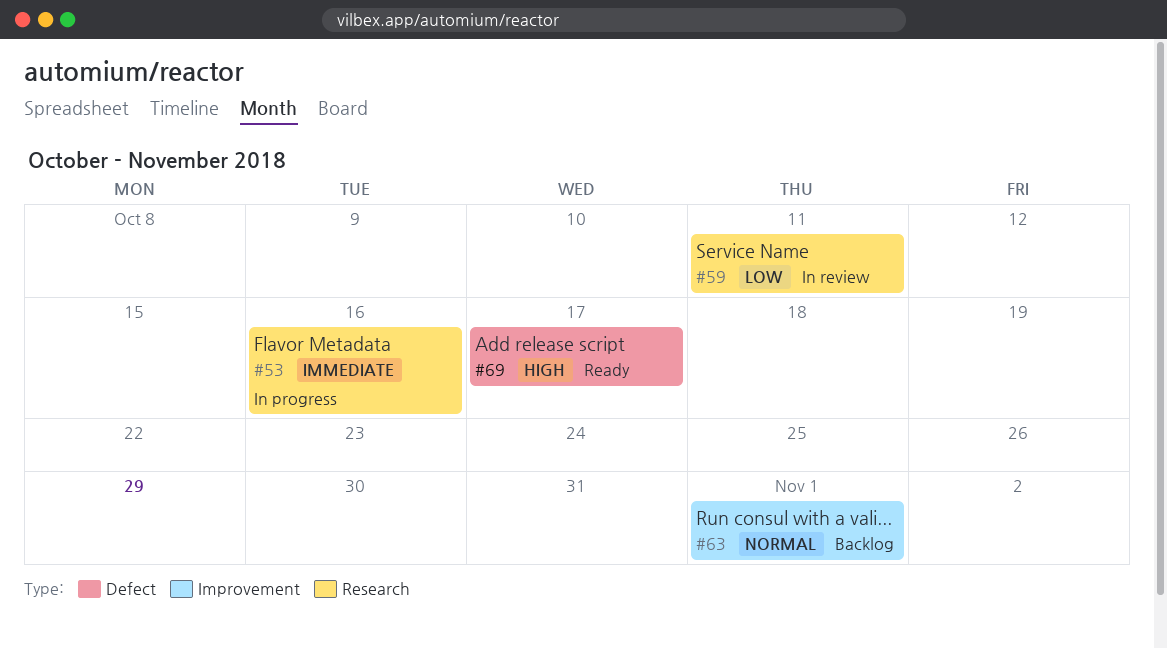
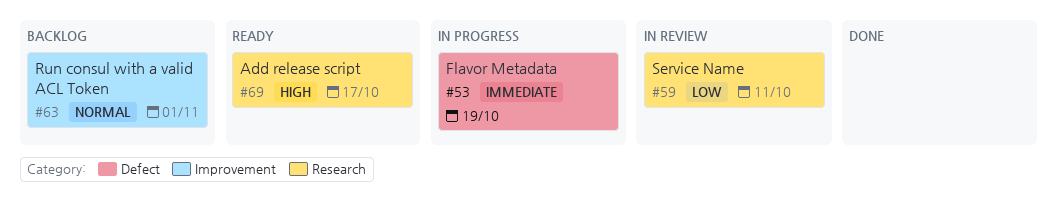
#53, label: Research -> Defect
#53, due: Oct 16 -> Oct 19
#69, label: Defect -> Research

